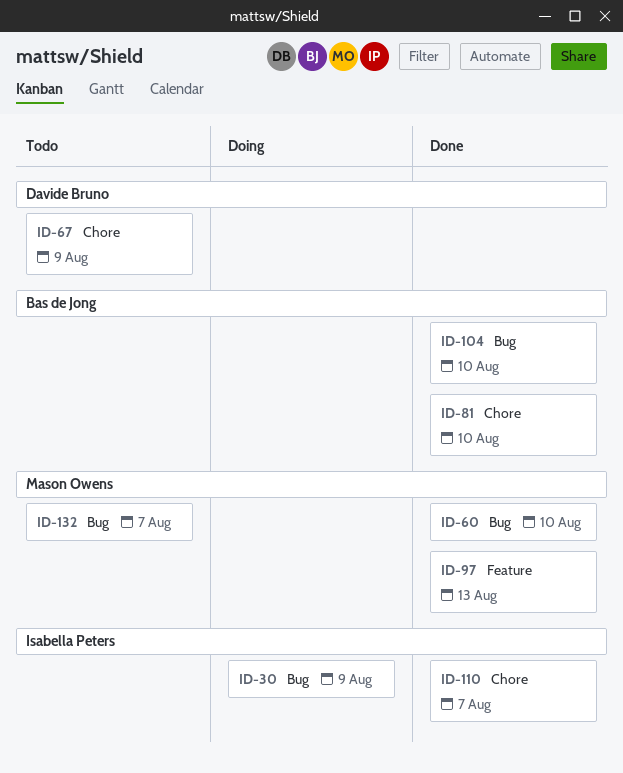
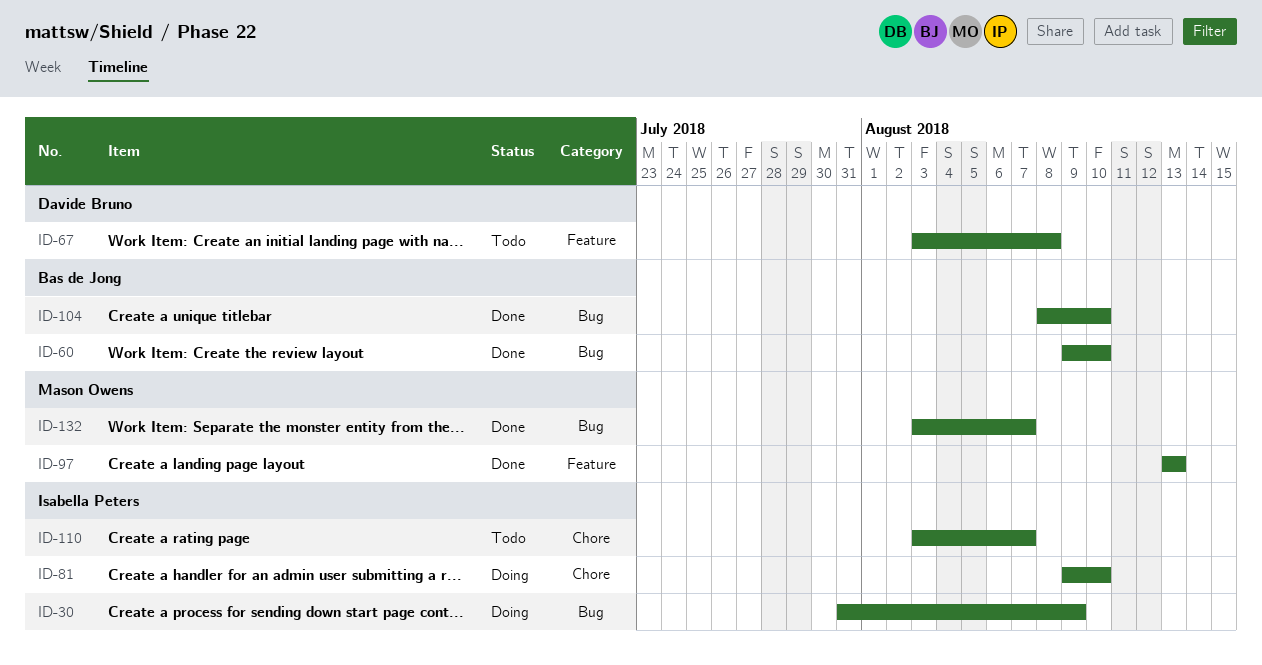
ID-60, owner: Mason Owens -> Bas de Jong
ID-67, label: Chore -> Feature
ID-67, due: Aug 9 -> Aug 8
ID-81, status: Done -> Doing
ID-81, owner: Bas de Jong -> Isabella Peters
ID-110, status: Done -> Todo
ID-132, status: Todo -> Done

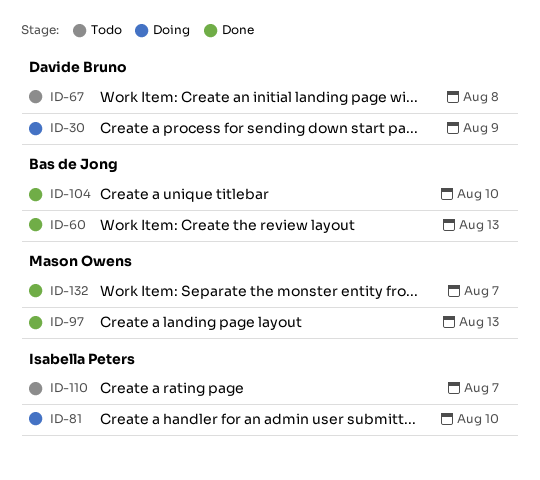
ID-30, owner: Isabella Peters -> Davide Bruno
ID-60, due: Aug 10 -> Aug 13

